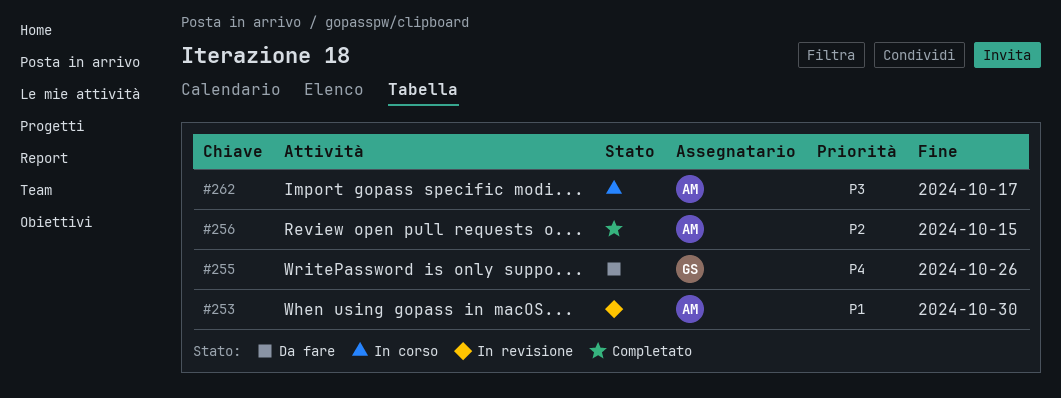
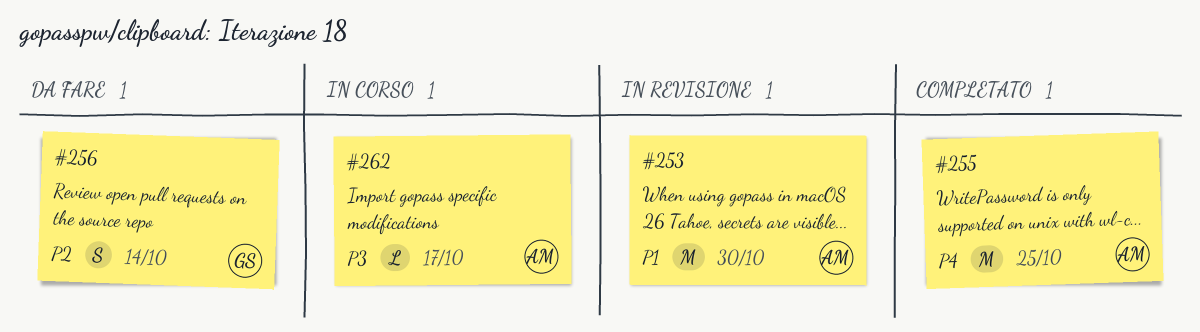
#255, status: Da fare -> Completato
#255, owner: GS -> AM
#255, due: Oct 26 -> Oct 25
#256, status: Completato -> Da fare
#256, owner: AM -> GS
#256, due: Oct 15 -> Oct 14

